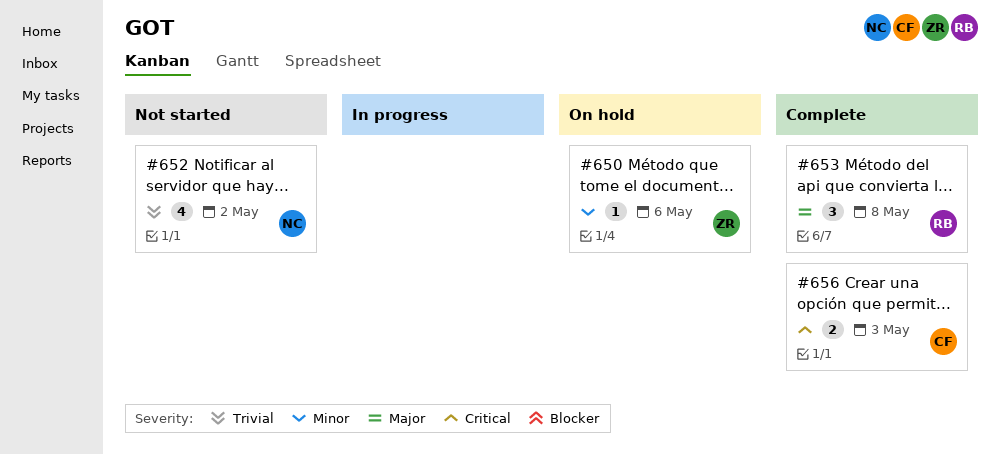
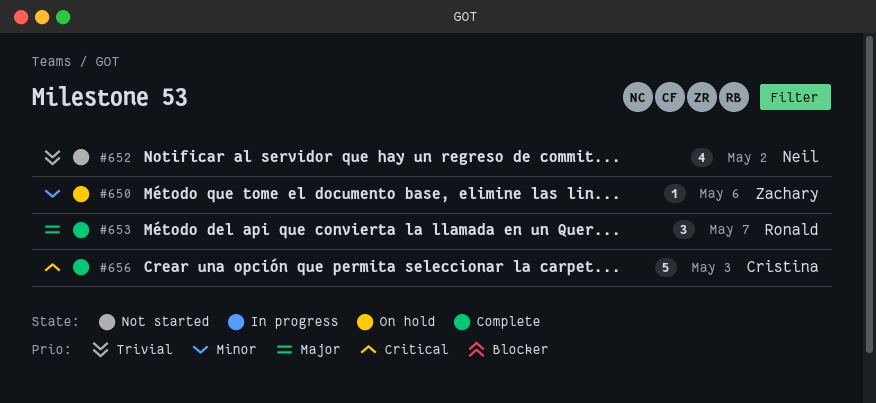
#653, due: May 8 -> May 7
#656, estimate: 2 -> 5

